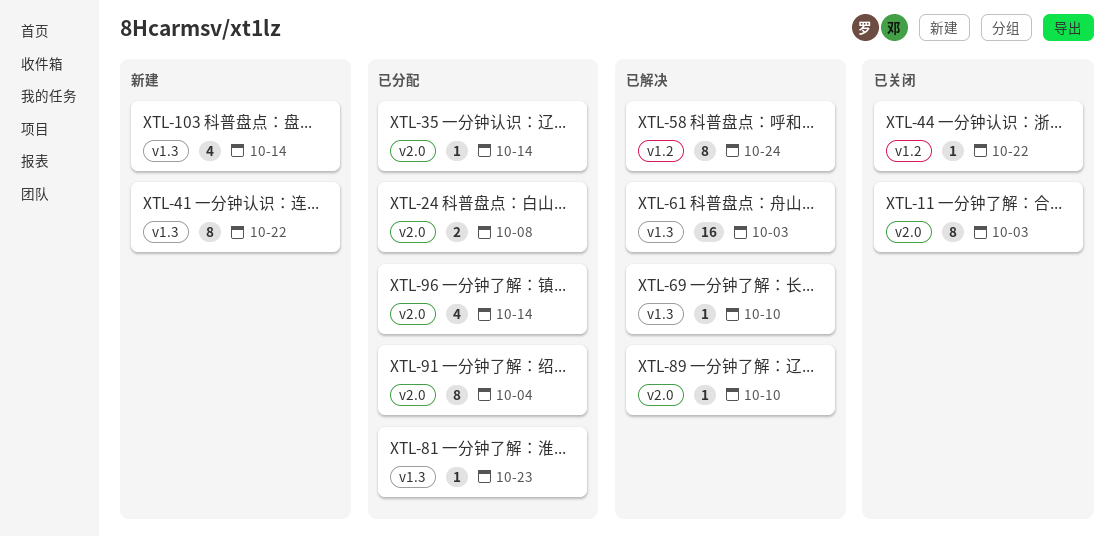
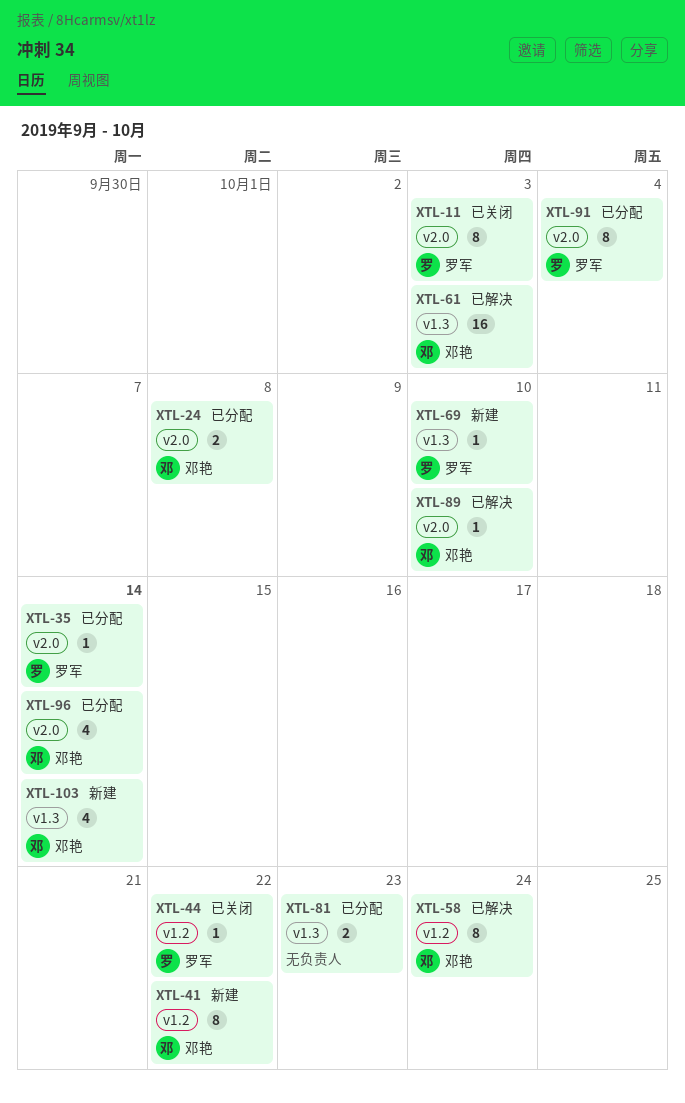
XTL-41, label: v1.3 -> v1.2
XTL-69, status: 已解决 -> 新建
XTL-81, estimate: 1 -> 2

